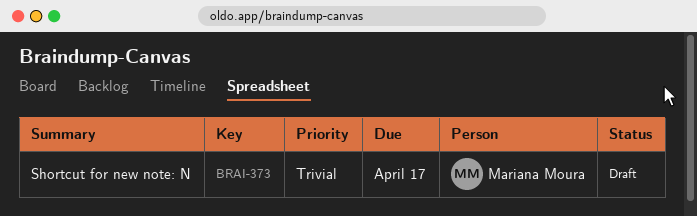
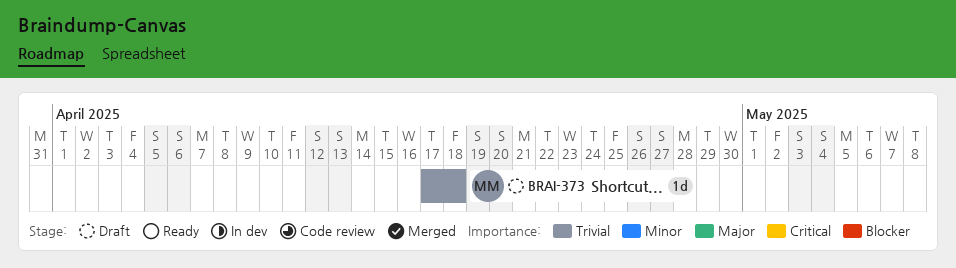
BRAI-373, due: Apr 17 -> Apr 18

